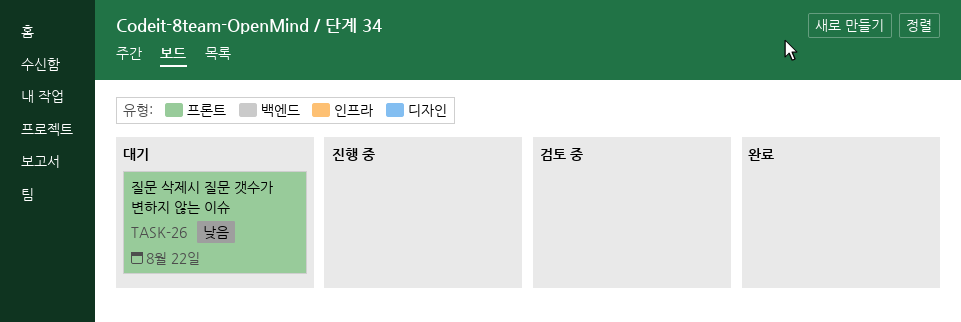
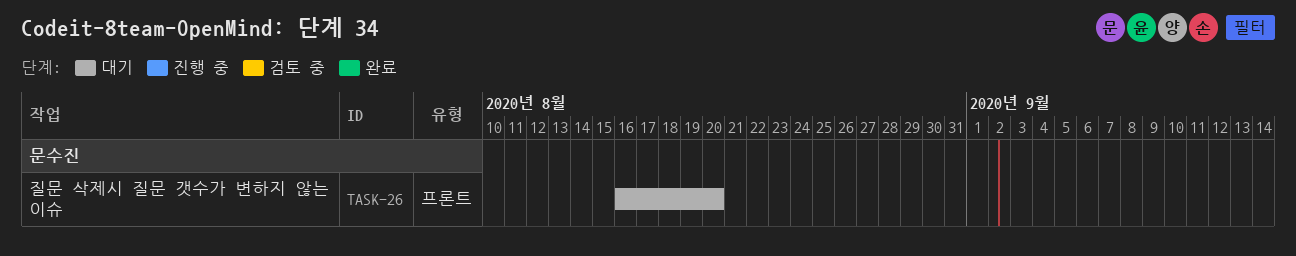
TASK-26, due: Aug 22 -> Aug 20

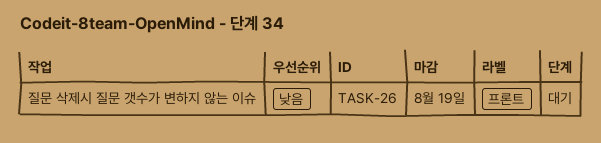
TASK-26, due: Aug 20 -> Aug 19

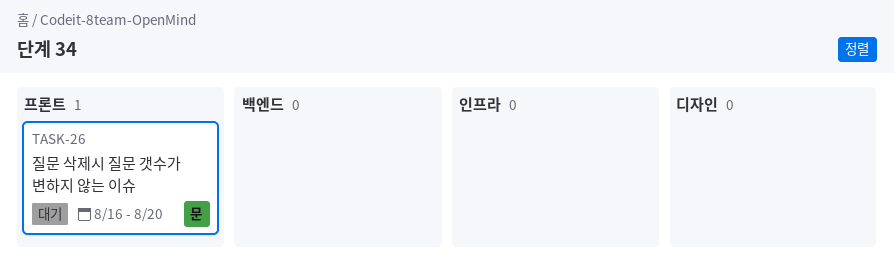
TASK-26, due: Aug 19 -> Aug 20

